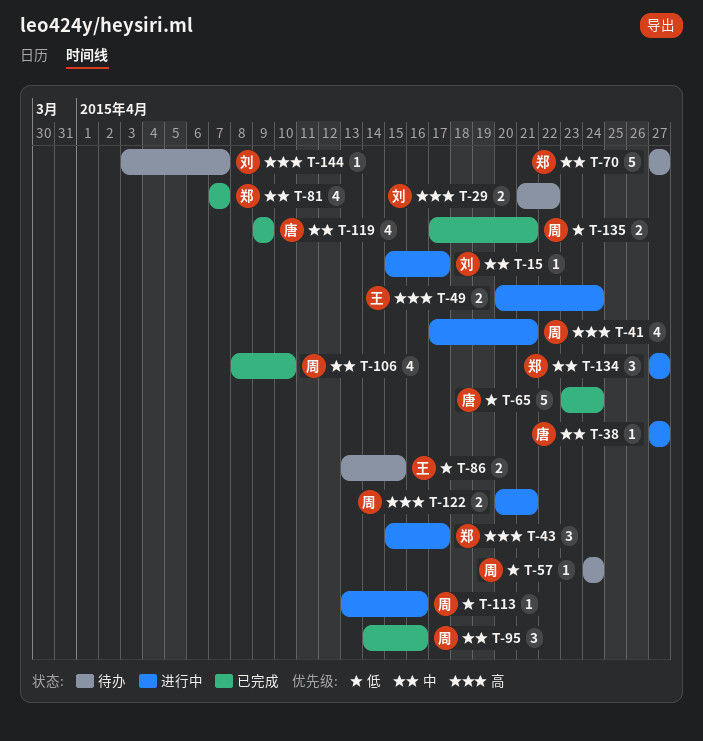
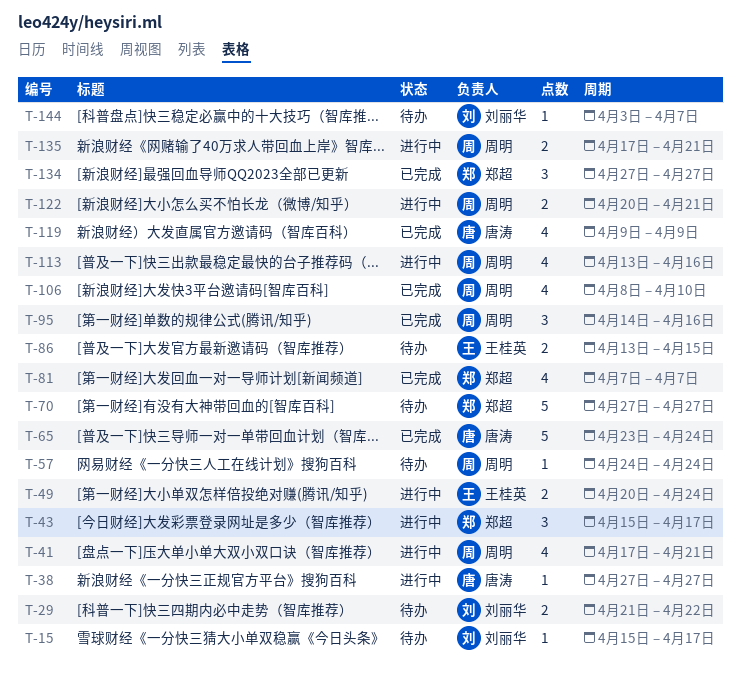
T-15, status: 进行中 -> 待办
T-113, estimate: 1 -> 4
T-134, status: 进行中 -> 已完成
T-135, status: 已完成 -> 进行中

